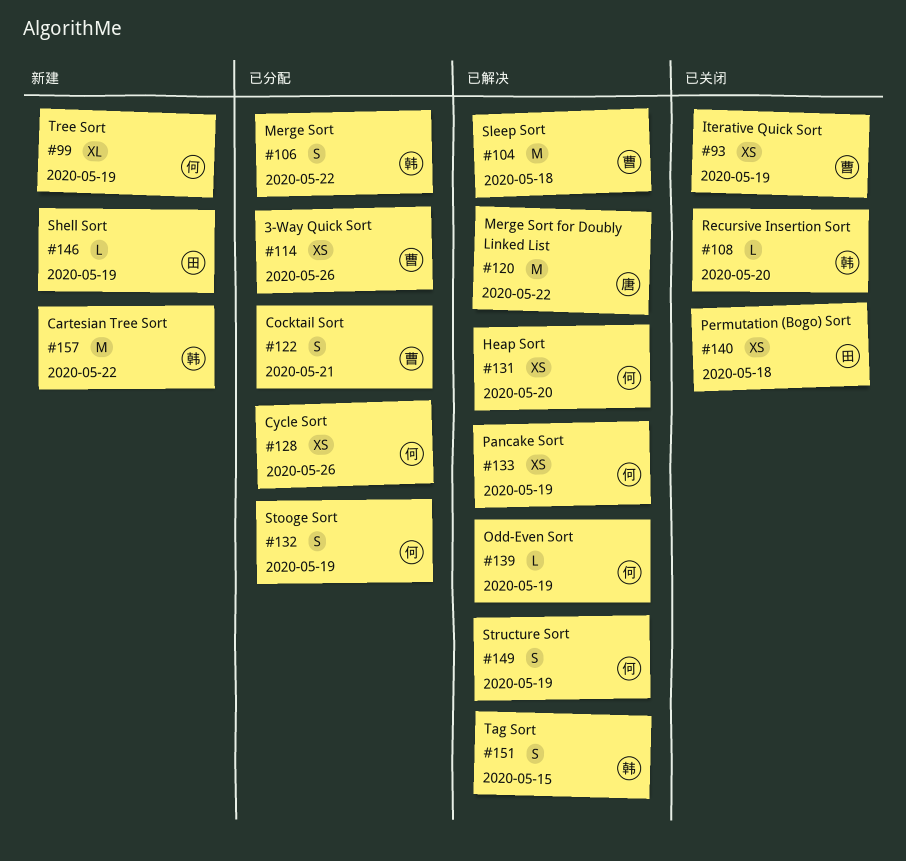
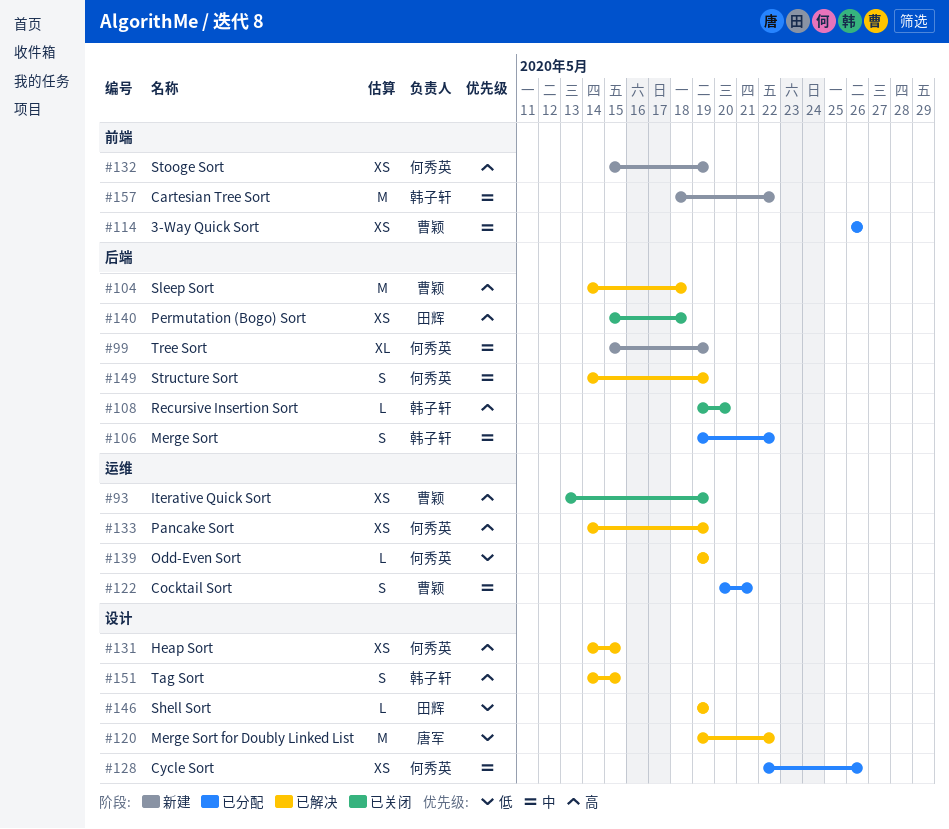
#131, due: May 20 -> May 15
#132, status: 已分配 -> 新建
#132, estimate: S -> XS
#146, status: 新建 -> 已解决

